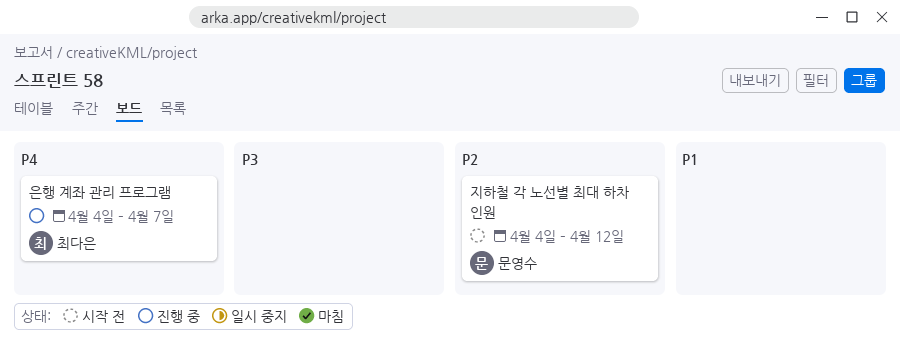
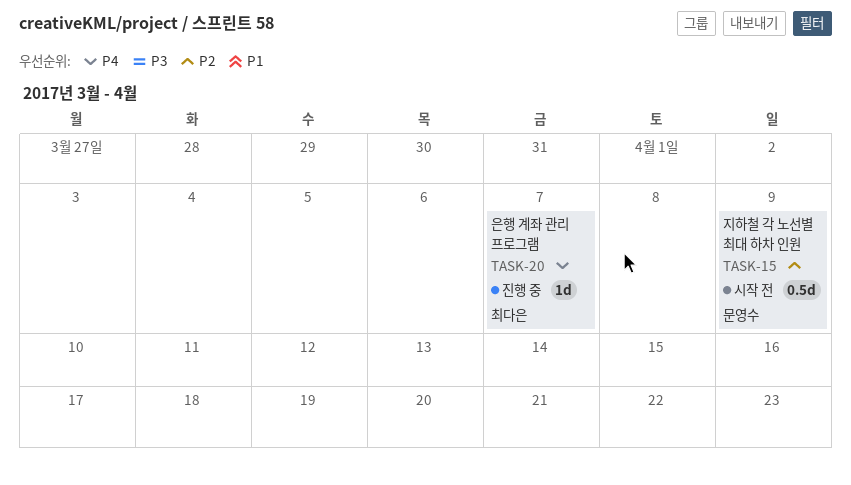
지하철 각 노선별 최대 하차 인원, due: Apr 12 -> Apr 9

